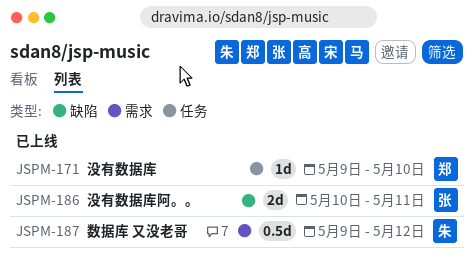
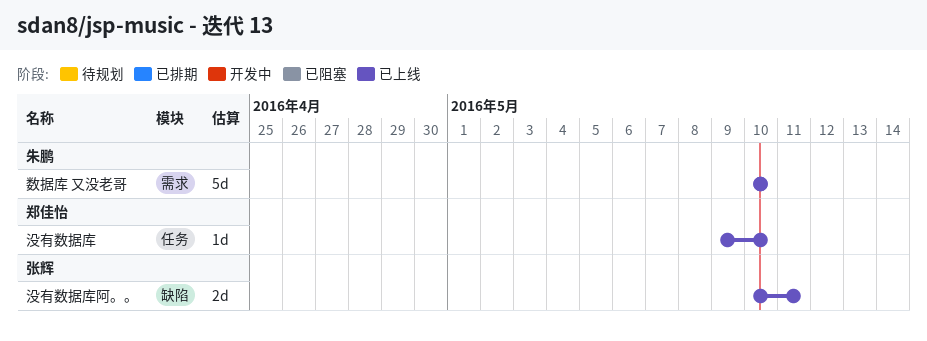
数据库 又没老哥, estimate: 0.5d -> 5d
数据库 又没老哥, start: May 9 -> May 10
数据库 又没老哥, due: May 12 -> May 10

